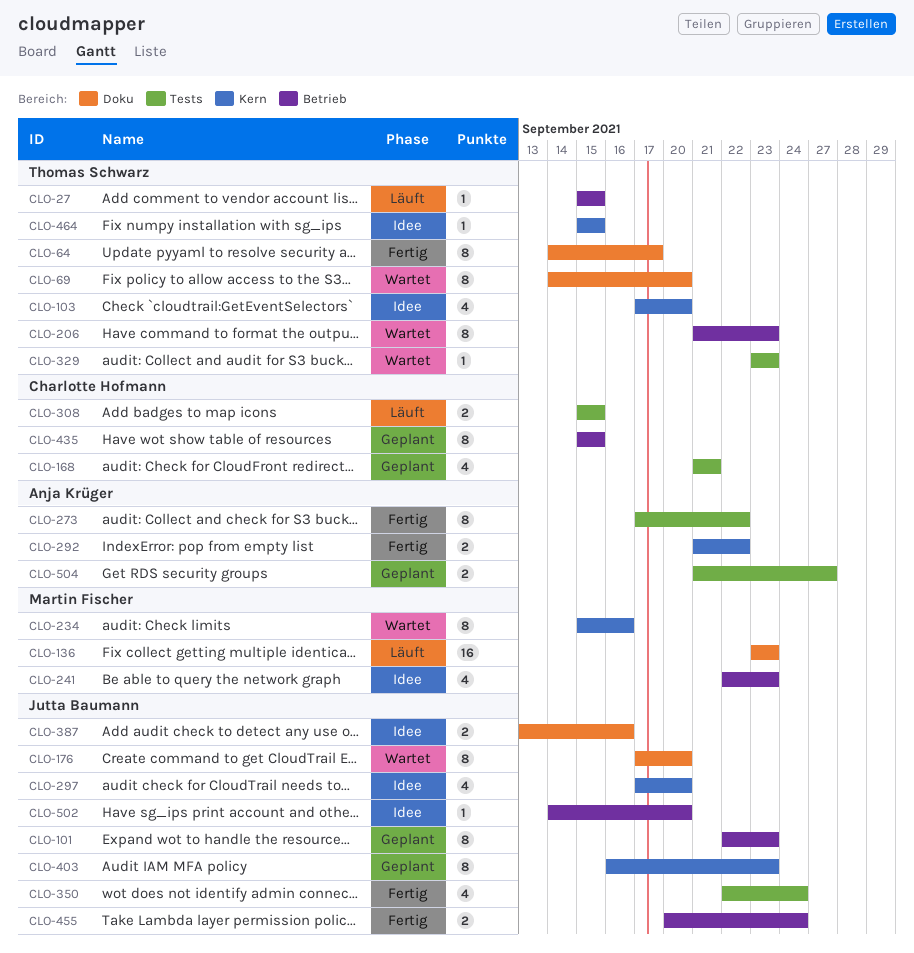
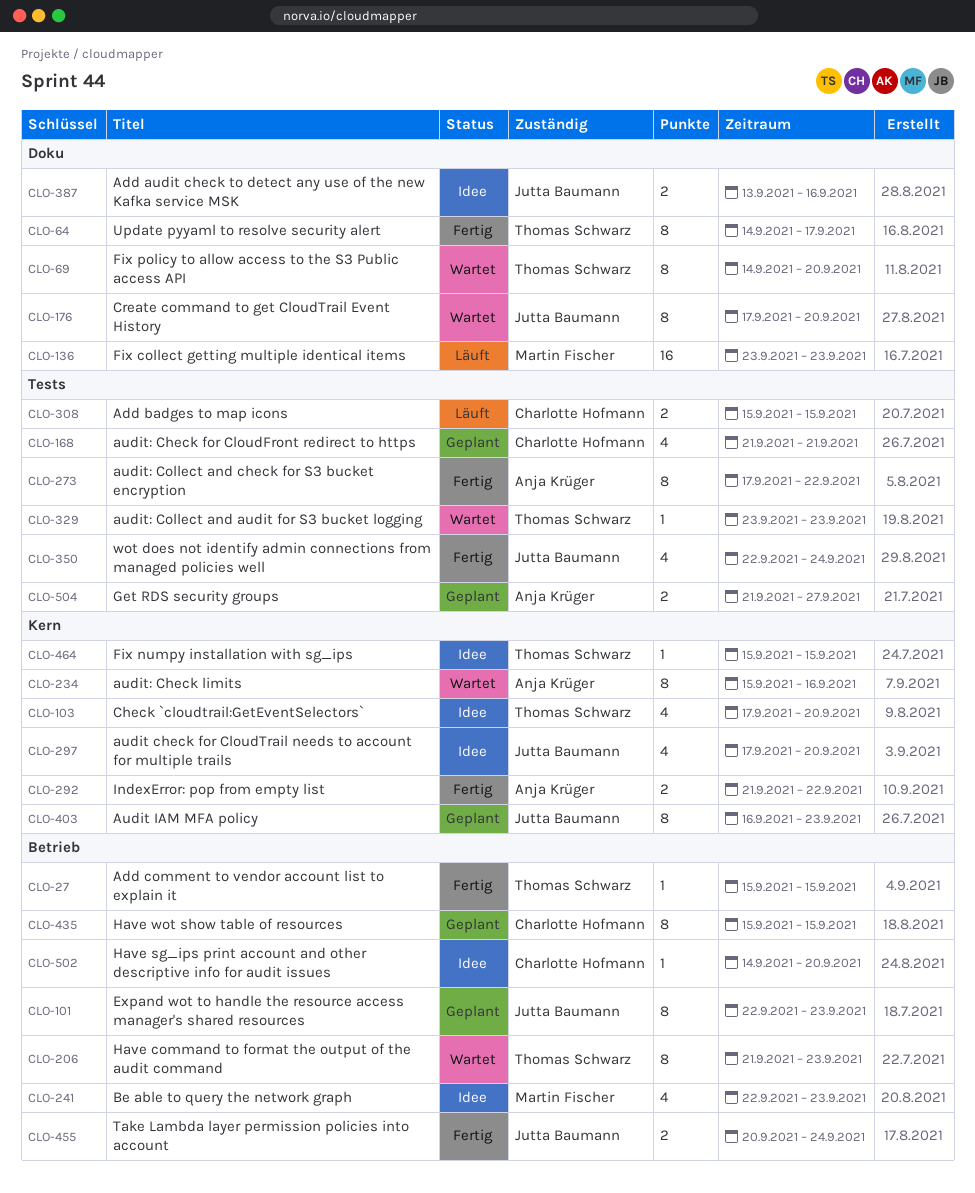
CLO-27, status: Läuft -> Fertig
CLO-234, owner: Martin Fischer -> Anja Krüger
CLO-502, owner: Jutta Baumann -> Charlotte Hofmann

